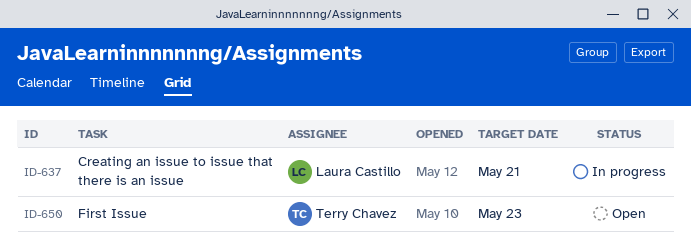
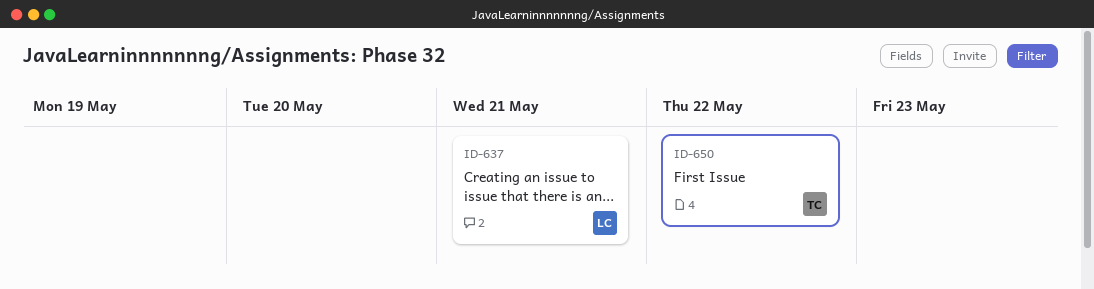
ID-650, due: May 23 -> May 22

